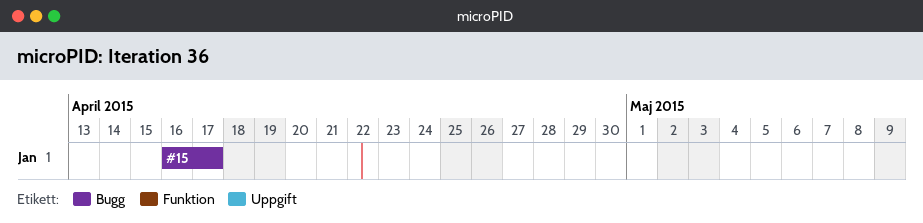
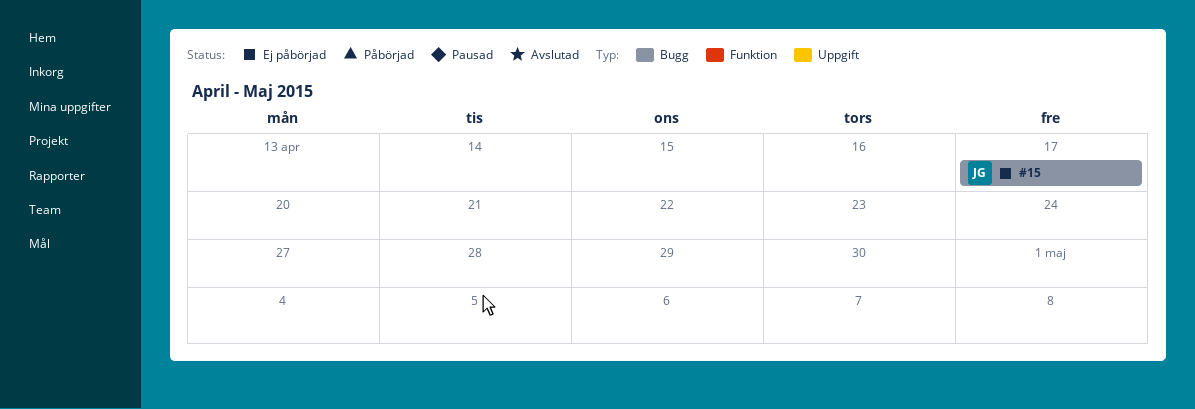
#15, start: Apr 16 -> Apr 17

